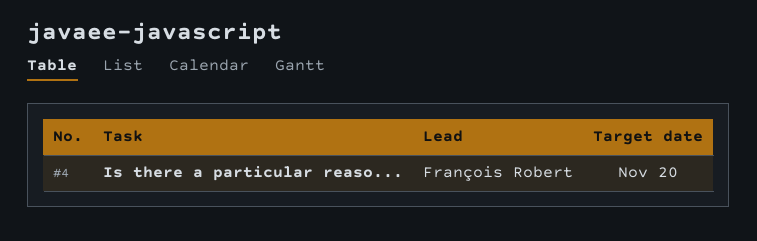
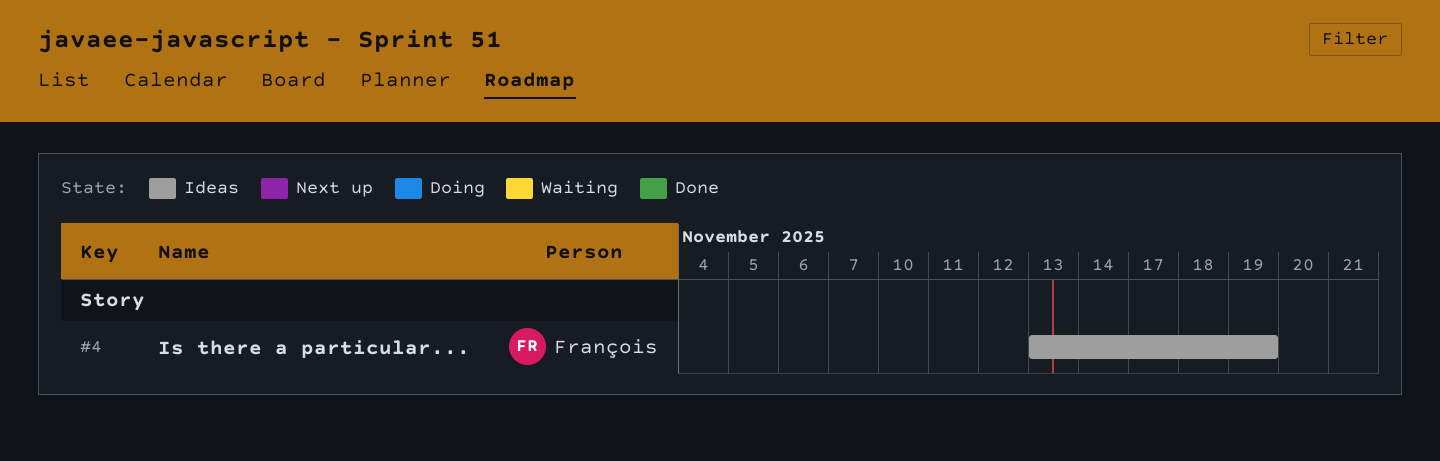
#4, due: Nov 20 -> Nov 19

